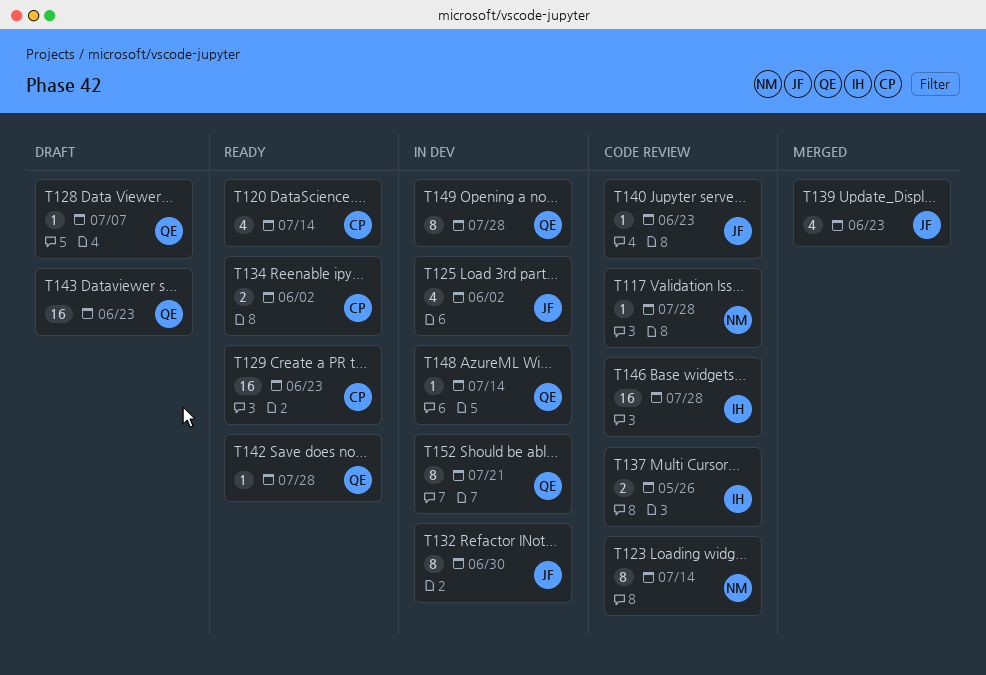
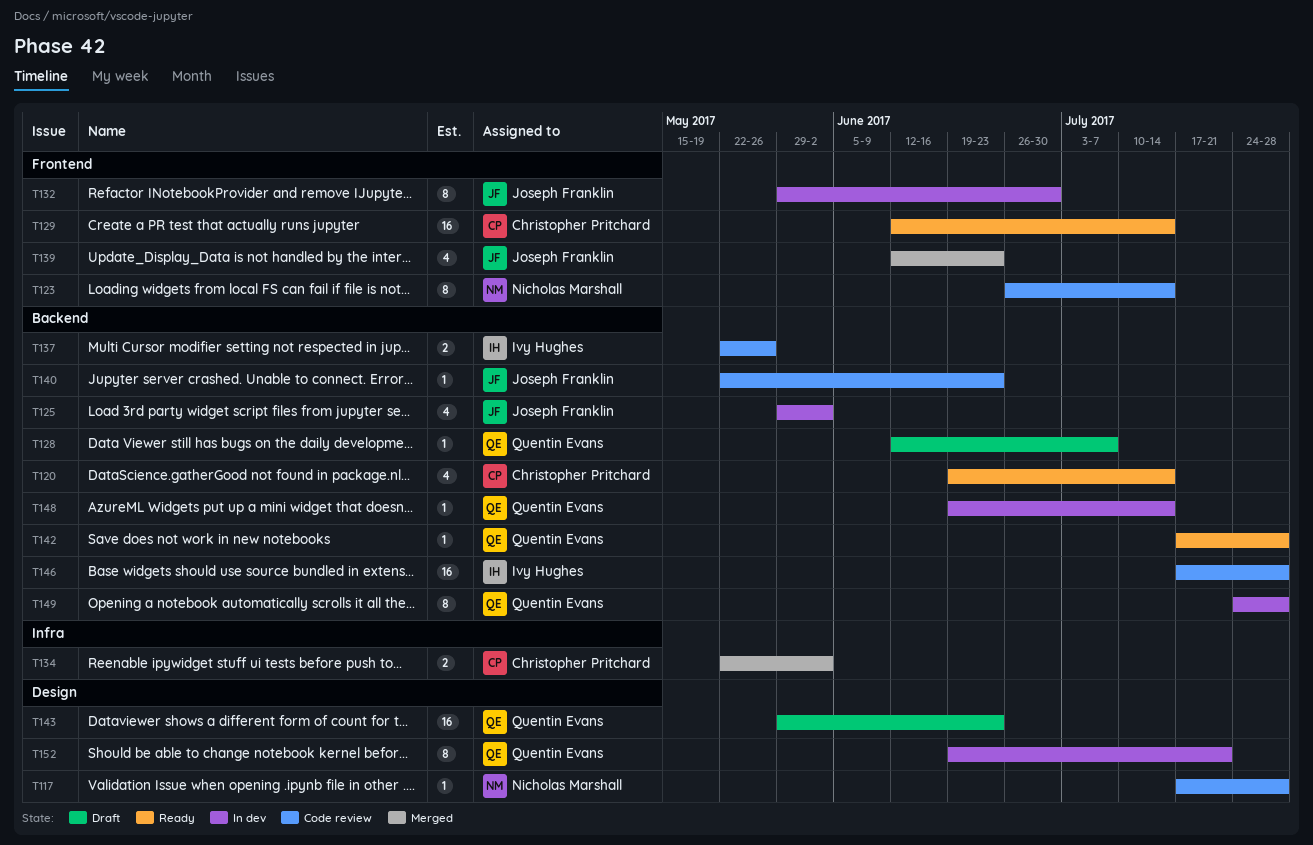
T129, due: Jun 23 -> Jul 14
T134, status: Ready -> Merged

